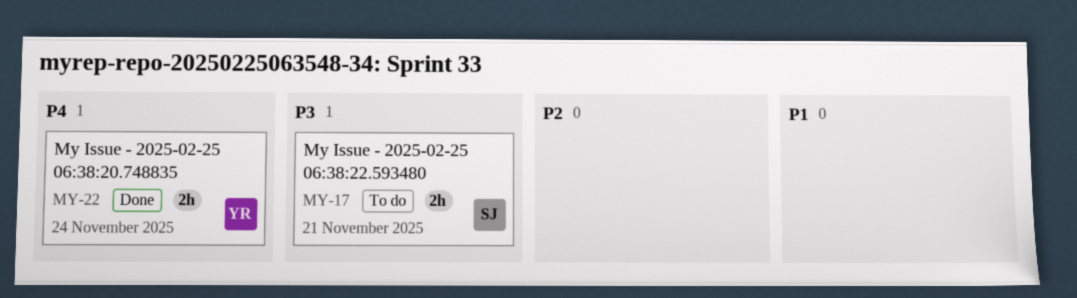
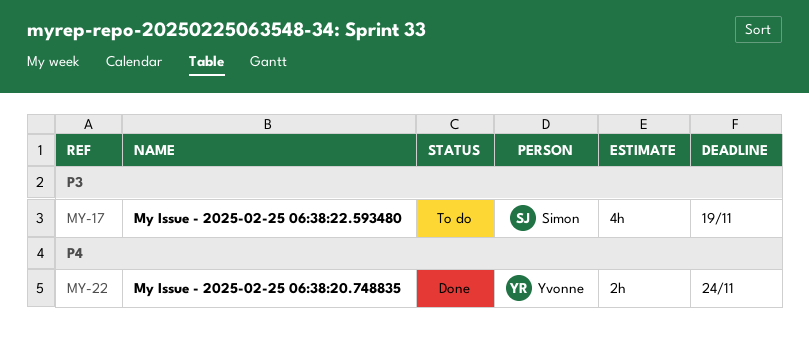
MY-17, estimate: 2h -> 4h
MY-17, due: Nov 21 -> Nov 19

